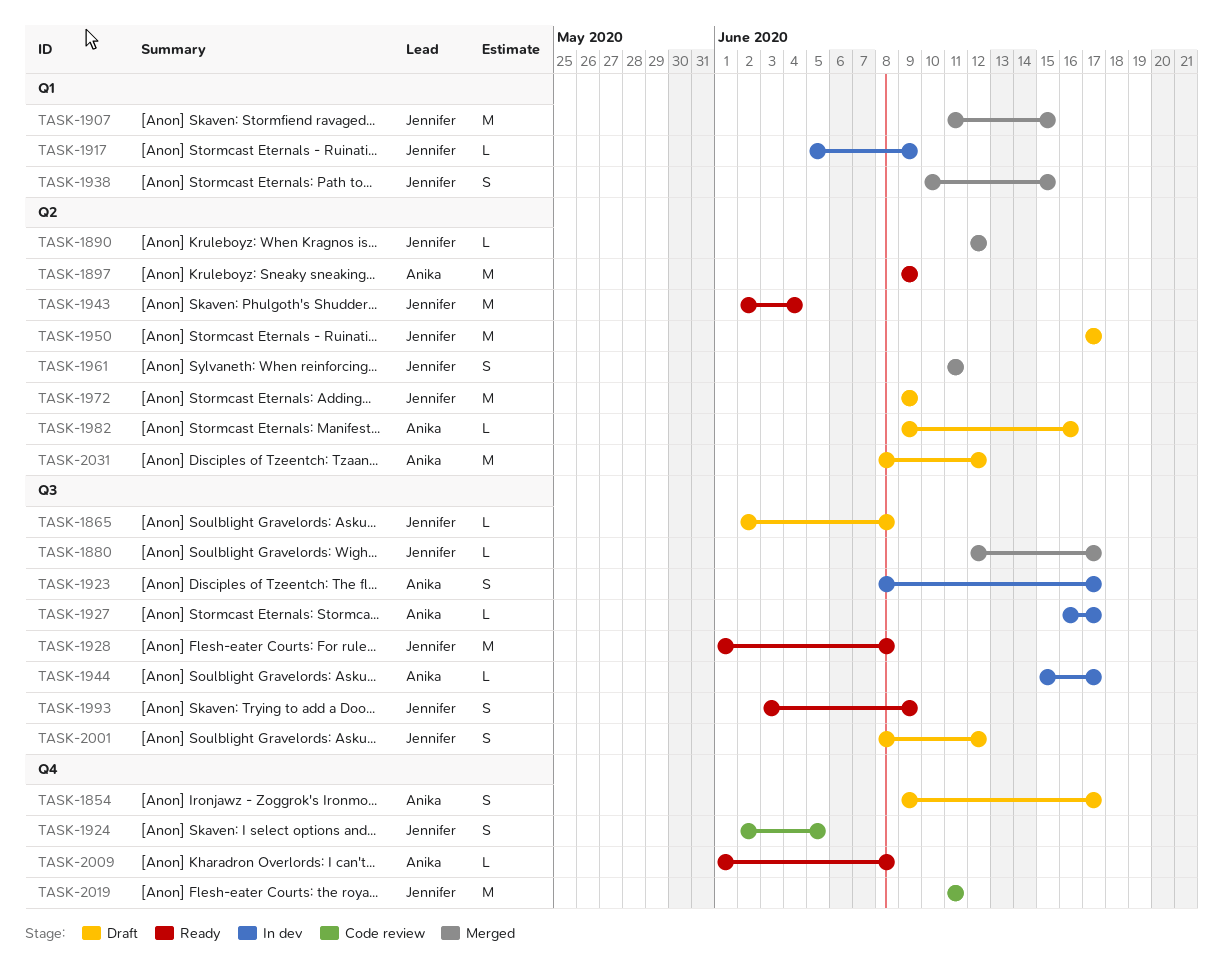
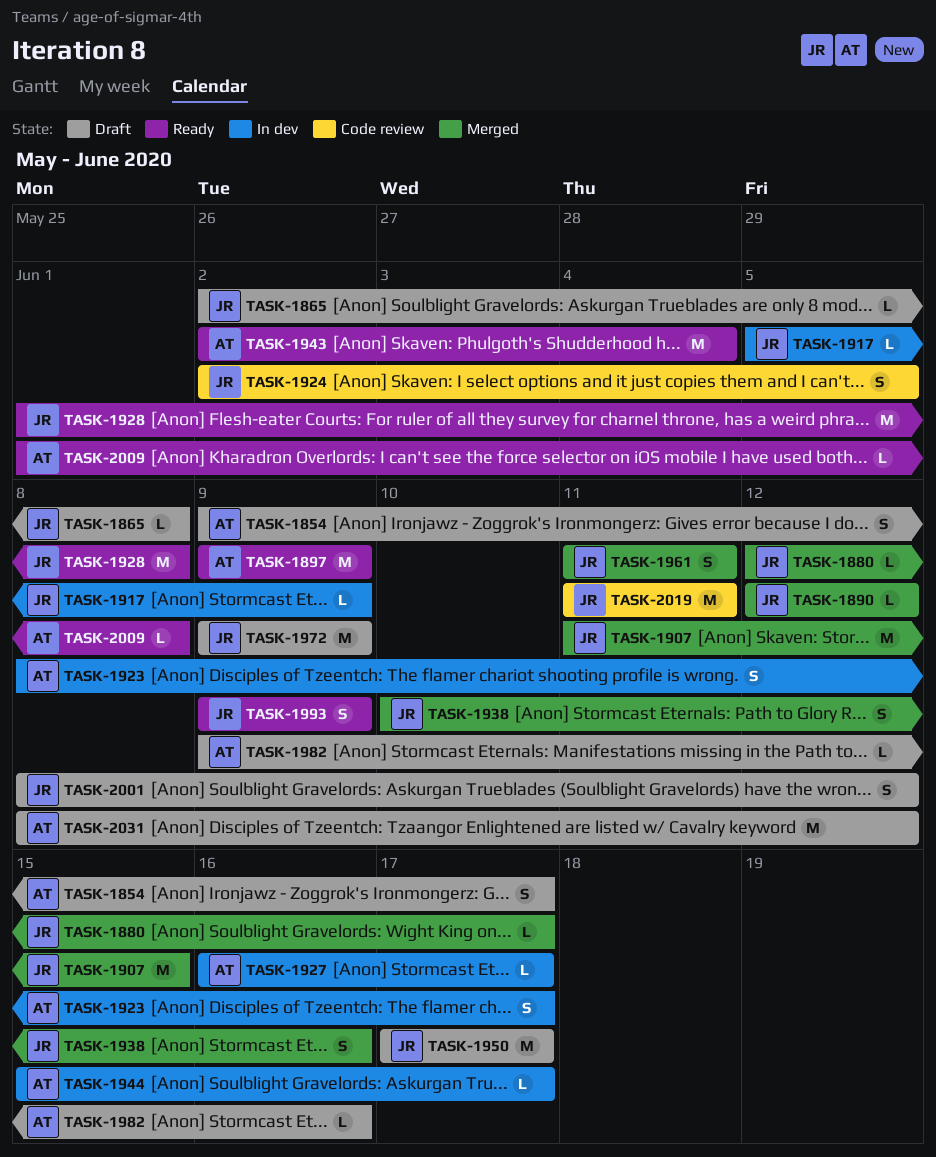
TASK-1938, due: Jun 15 -> Jun 16
TASK-1943, owner: Jennifer -> Anika
TASK-1993, start: Jun 3 -> Jun 9

